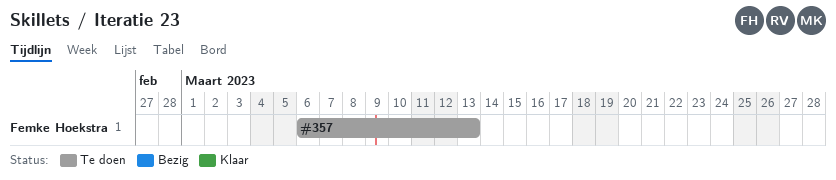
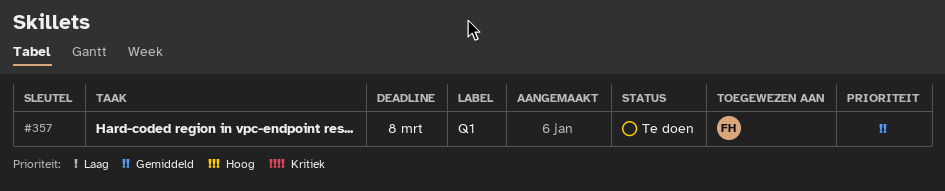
#357, due: Mar 13 -> Mar 8

